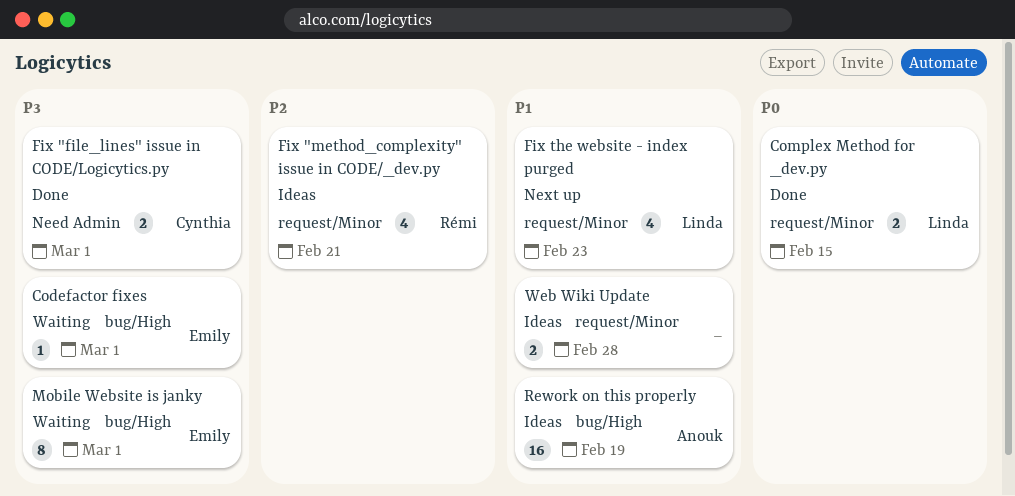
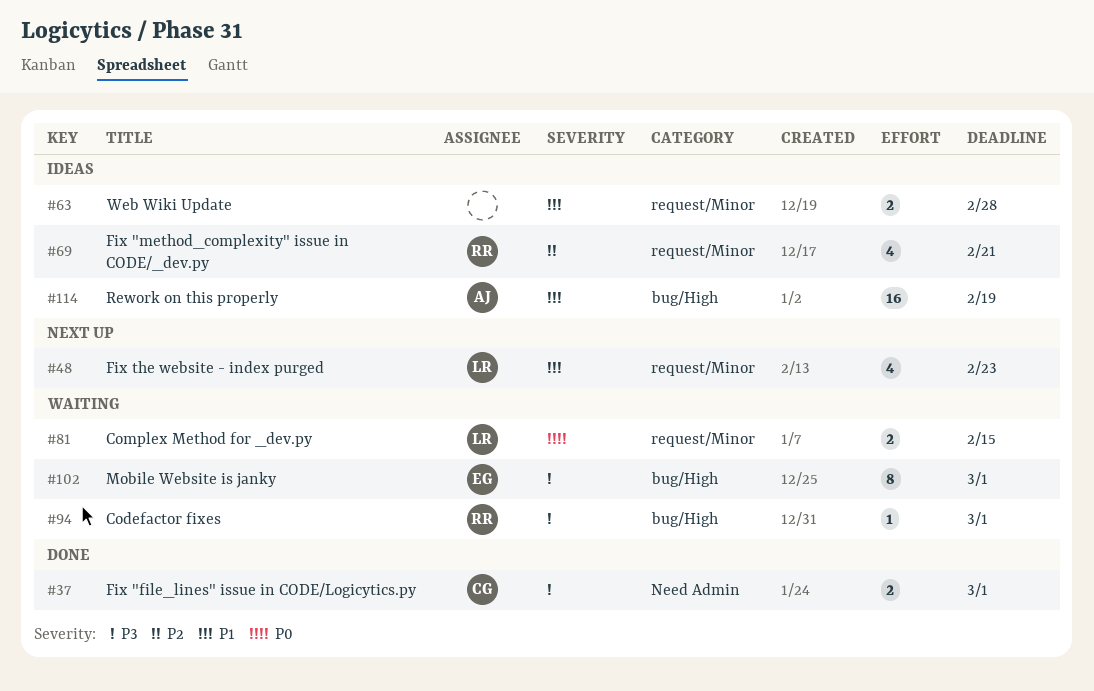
Codefactor fixes, owner: Emily -> Rémi
Complex Method for _dev.py, status: Done -> Waiting

